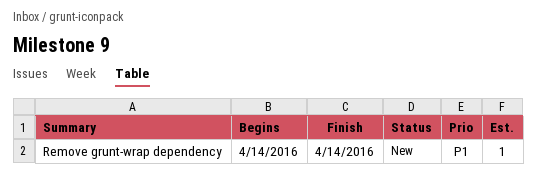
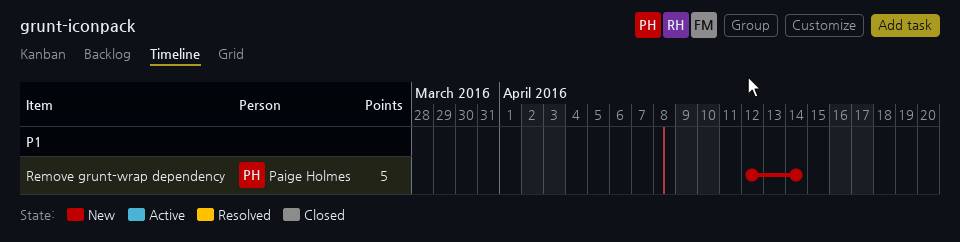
Remove grunt-wrap dependency, estimate: 1 -> 5
Remove grunt-wrap dependency, start: Apr 14 -> Apr 12

